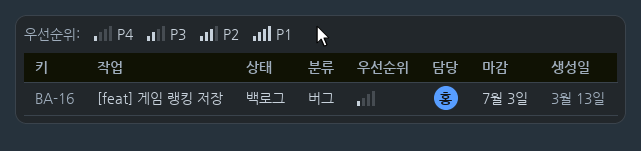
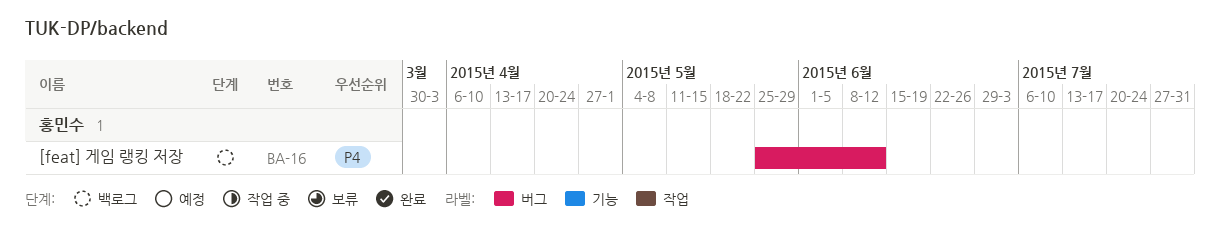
BA-16, due: Jul 3 -> Jun 12

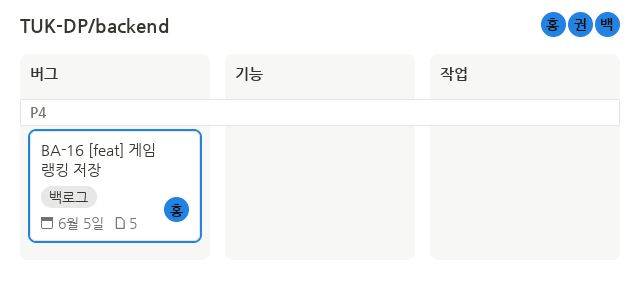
BA-16, due: Jun 12 -> Jun 5

